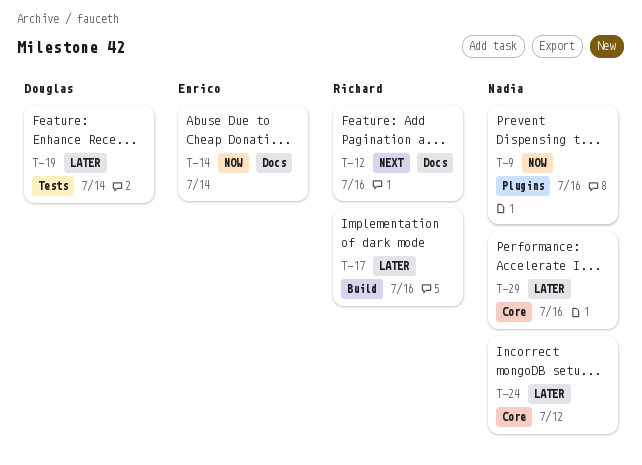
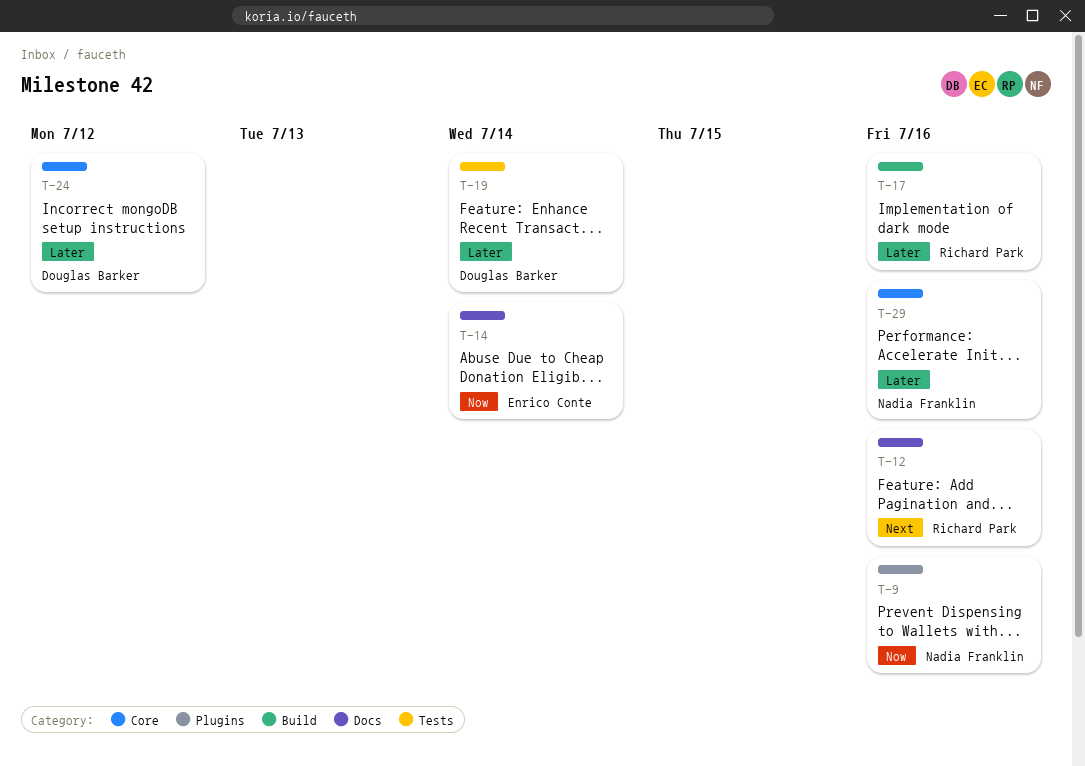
T-24, owner: Nadia Franklin -> Douglas Barker

